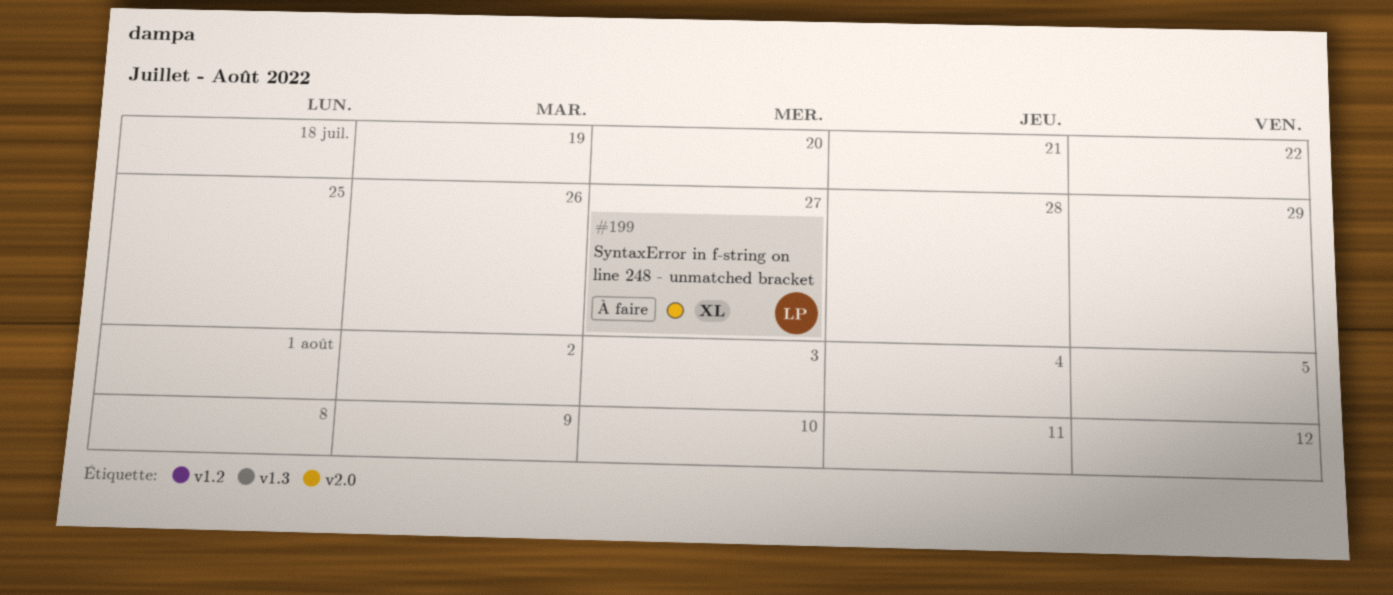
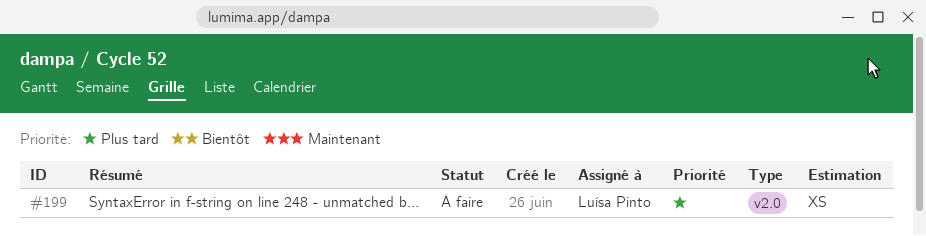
#199, estimate: XL -> XS

